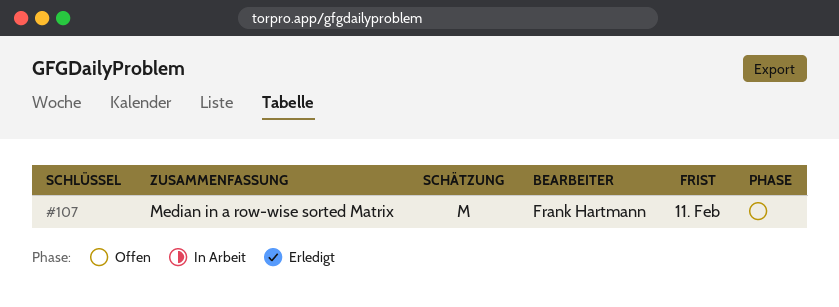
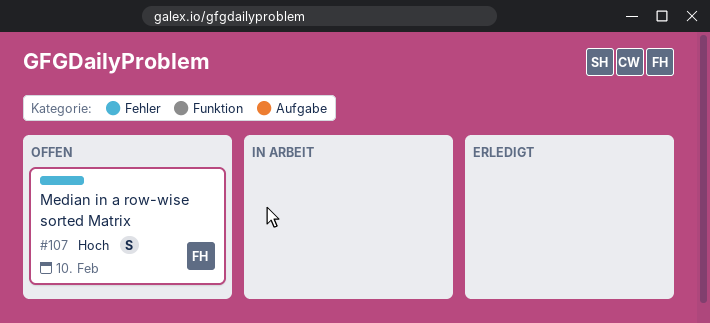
#107, estimate: M -> S
#107, due: Feb 11 -> Feb 10

